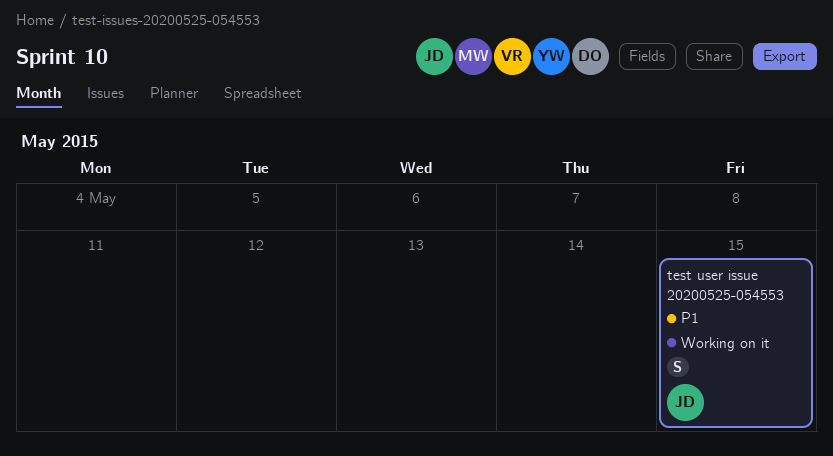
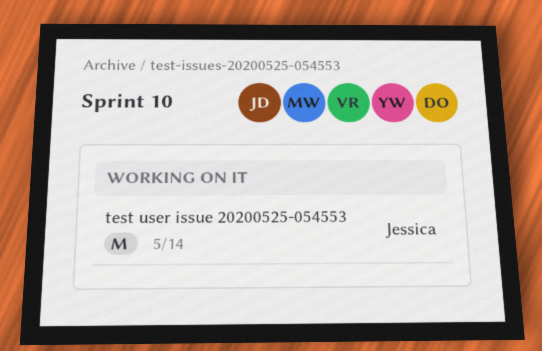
test user issue 20200525-054553, estimate: S -> M
test user issue 20200525-054553, due: May 15 -> May 14

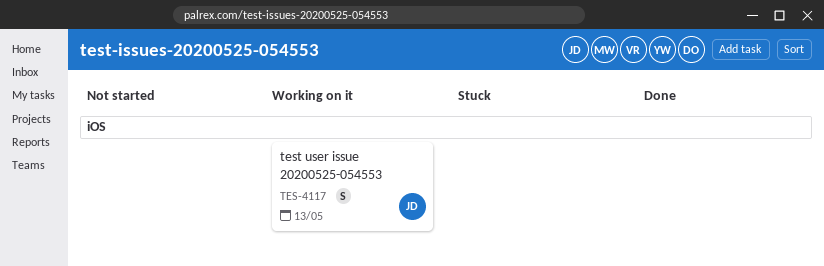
test user issue 20200525-054553, estimate: M -> S
test user issue 20200525-054553, due: May 14 -> May 13

